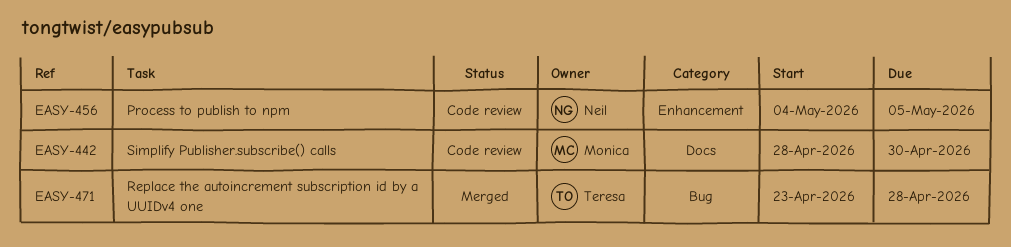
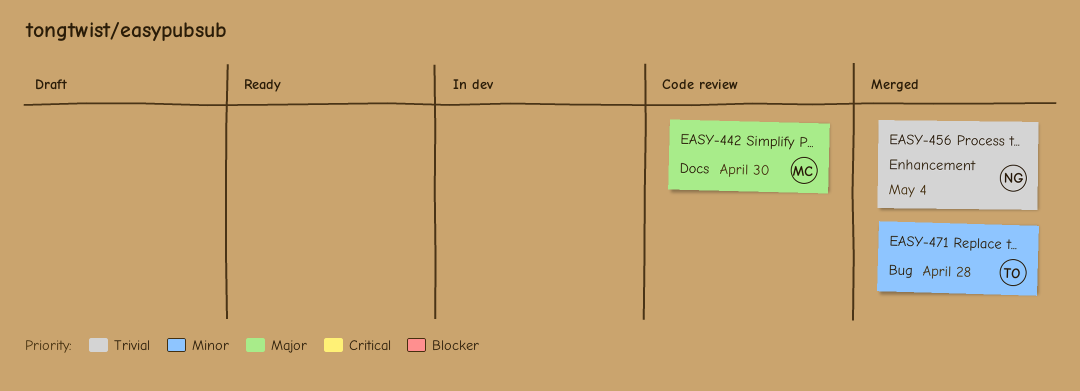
EASY-456, status: Code review -> Merged
EASY-456, due: May 5 -> May 4

